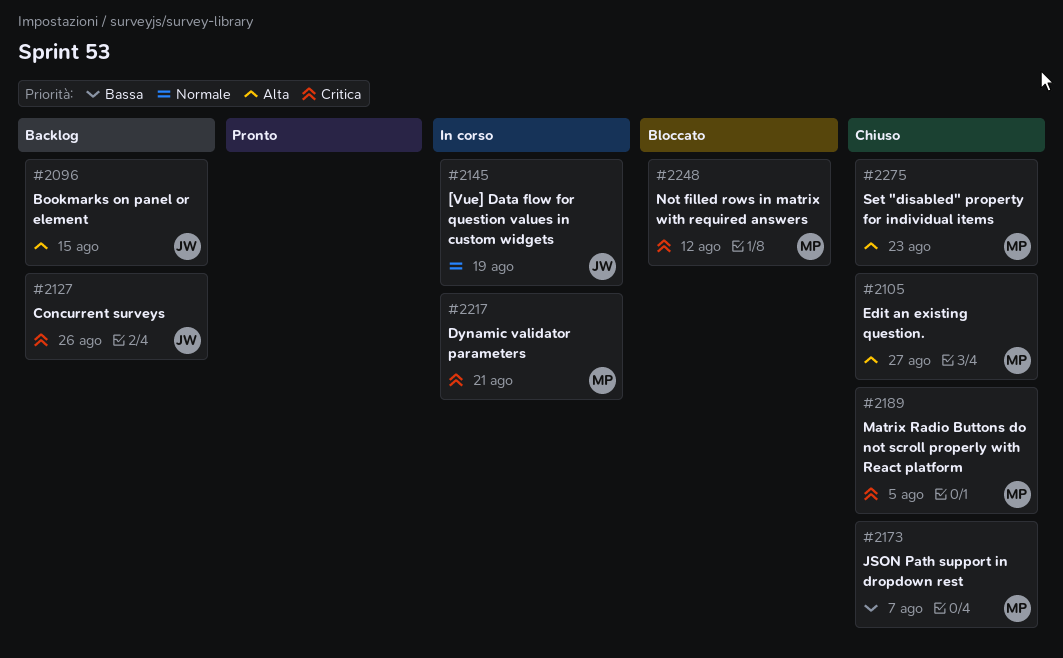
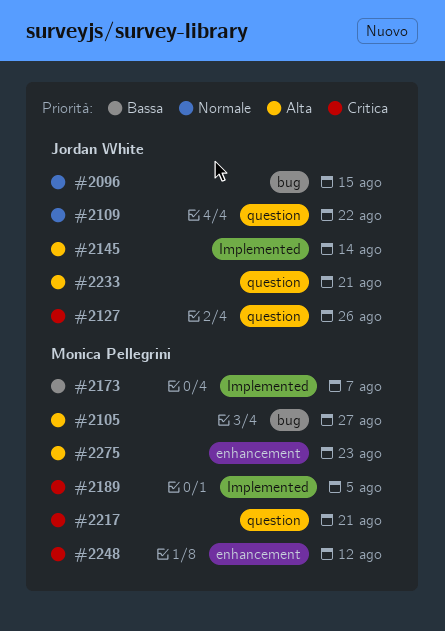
#2096, priority: Alta -> Normale
#2109: none -> present
#2145, priority: Normale -> Alta
#2145, due: Aug 19 -> Aug 14
#2233: none -> present

